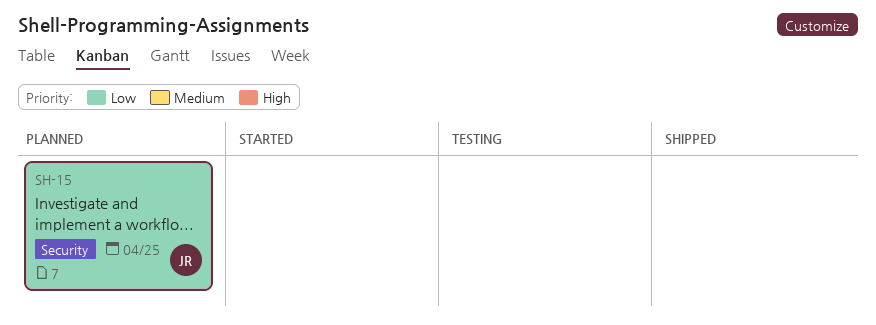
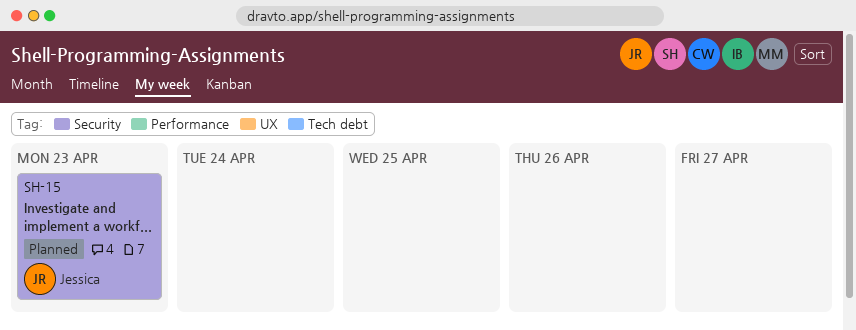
SH-15, due: Apr 25 -> Apr 23

